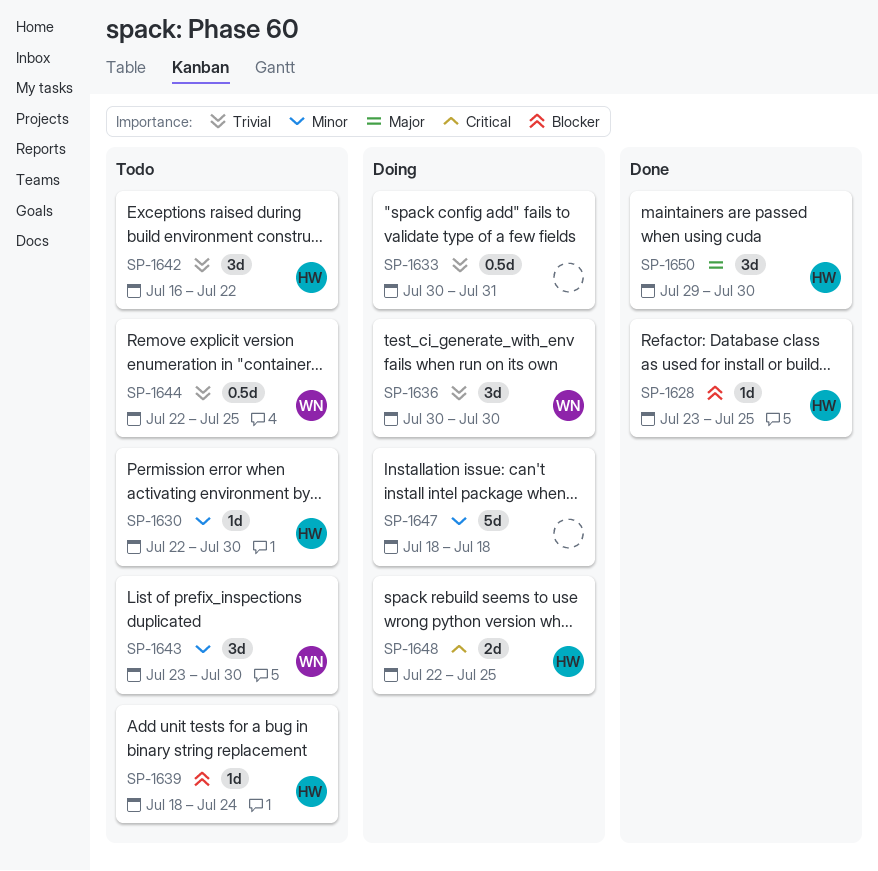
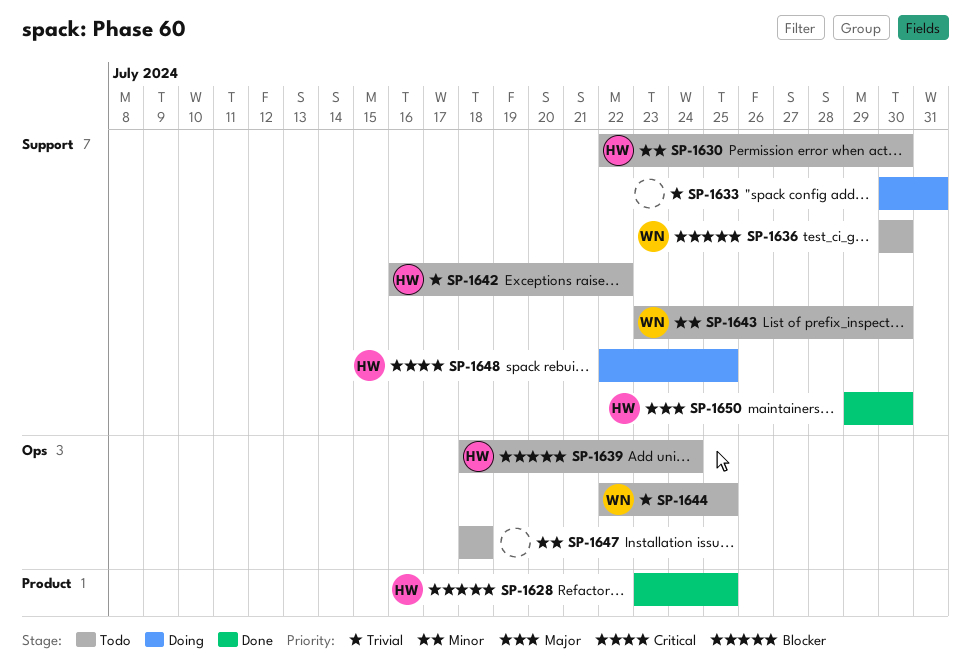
SP-1636, status: Doing -> Todo
SP-1636, priority: Trivial -> Blocker
SP-1647, status: Doing -> Todo

